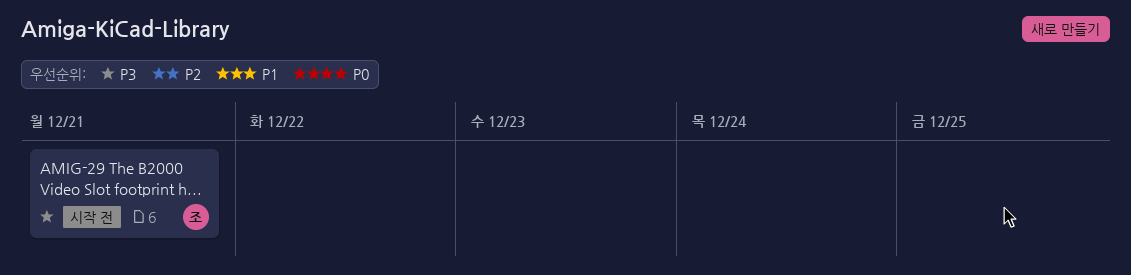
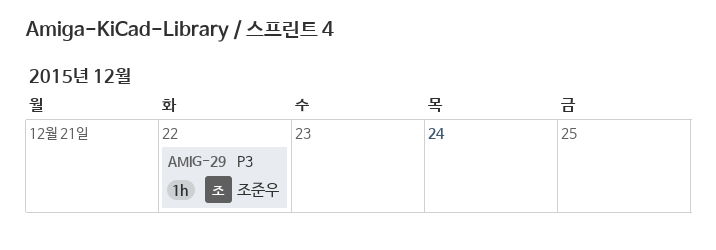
AMIG-29, due: Dec 21 -> Dec 22

